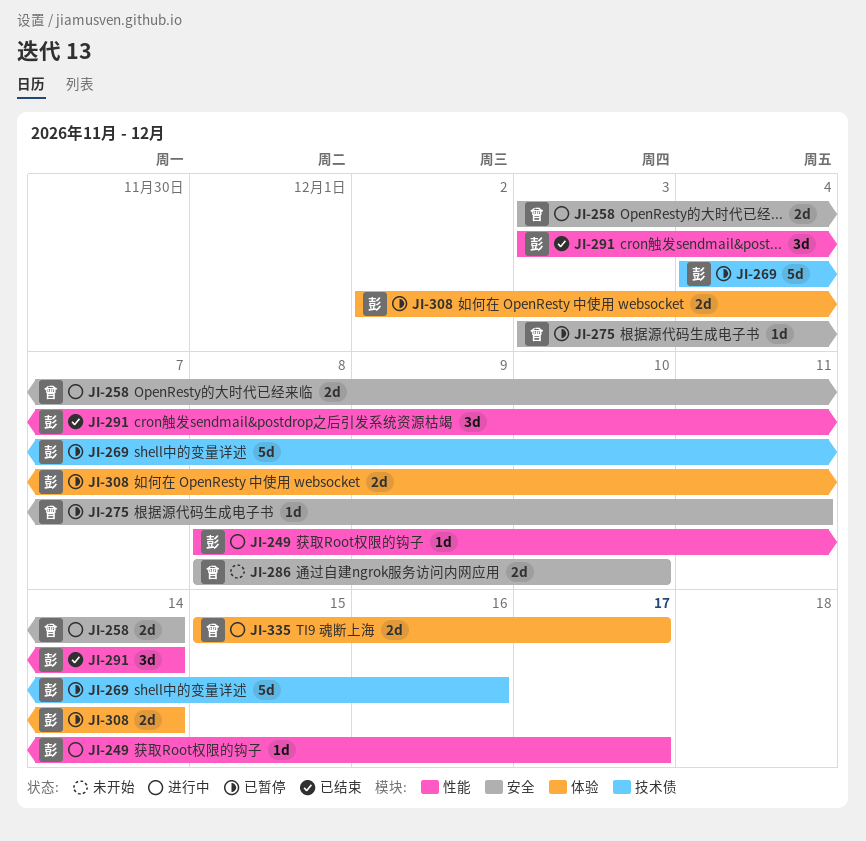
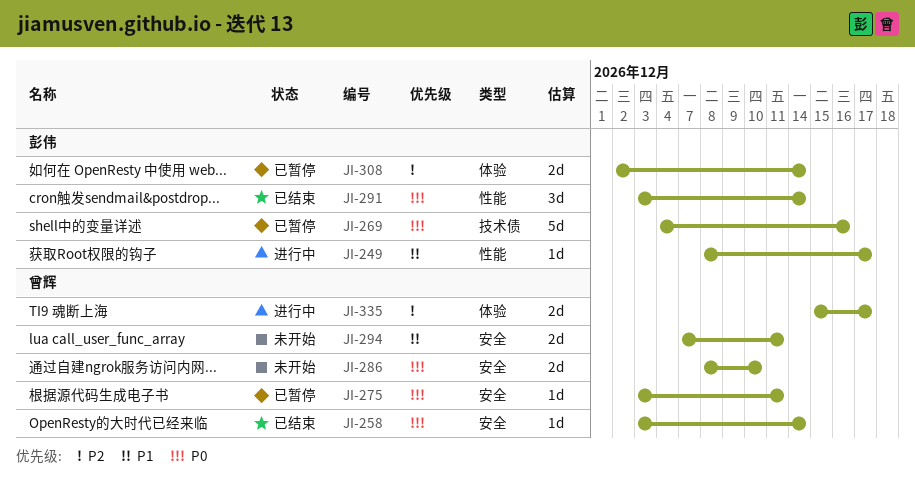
JI-258, status: 进行中 -> 已结束
JI-258, estimate: 2d -> 1d
JI-294: none -> present

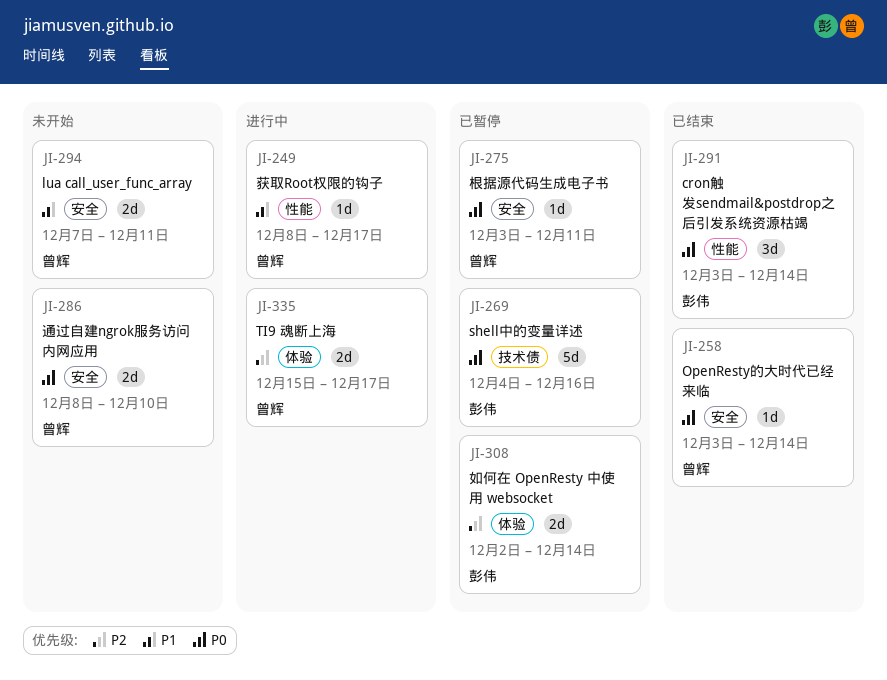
JI-249, owner: 彭伟 -> 曾辉

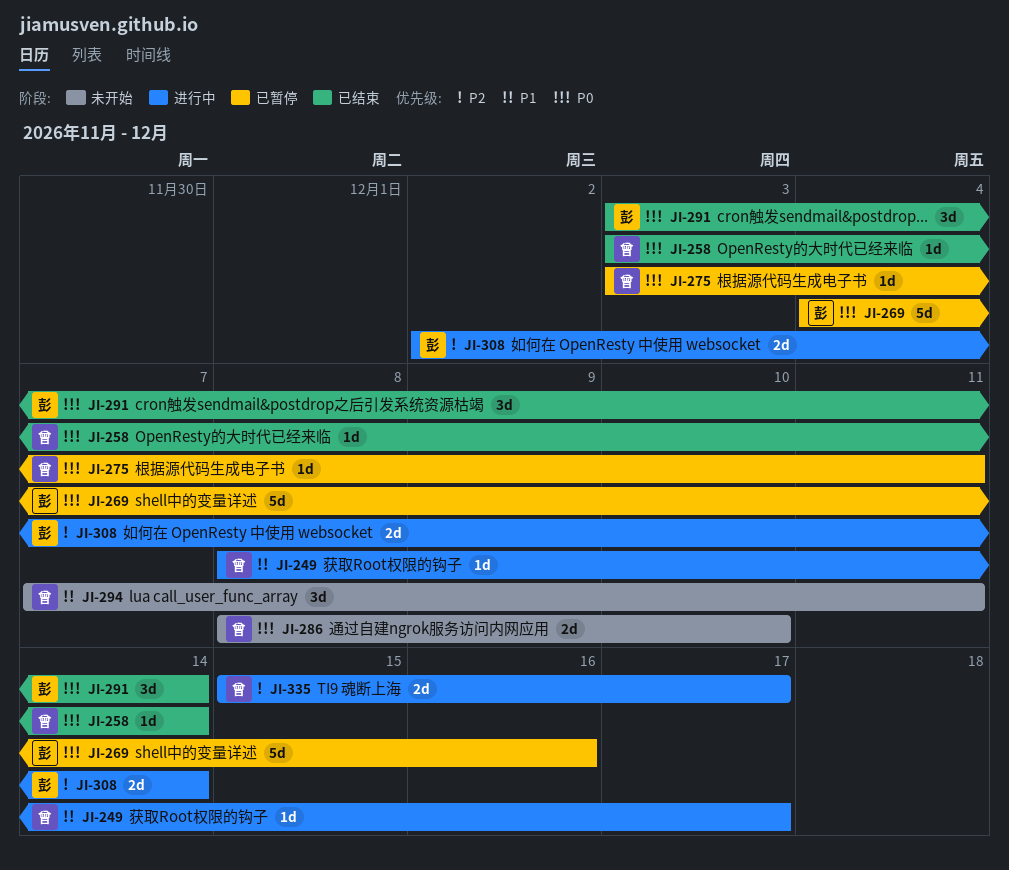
JI-294, estimate: 2d -> 3d
JI-308, status: 已暂停 -> 进行中

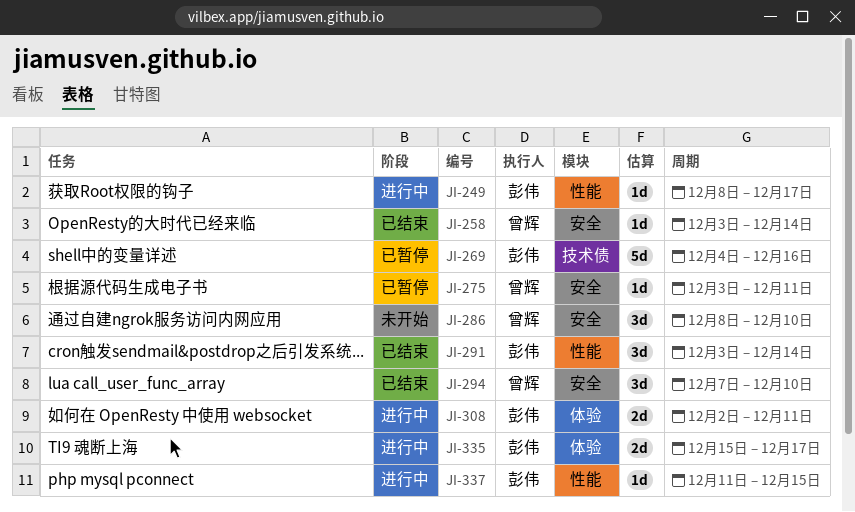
JI-249, owner: 曾辉 -> 彭伟
JI-286, estimate: 2d -> 3d
JI-294, status: 未开始 -> 已结束
JI-294, due: Dec 11 -> Dec 10
JI-308, due: Dec 14 -> Dec 11
JI-335, owner: 曾辉 -> 彭伟
JI-337: none -> present

